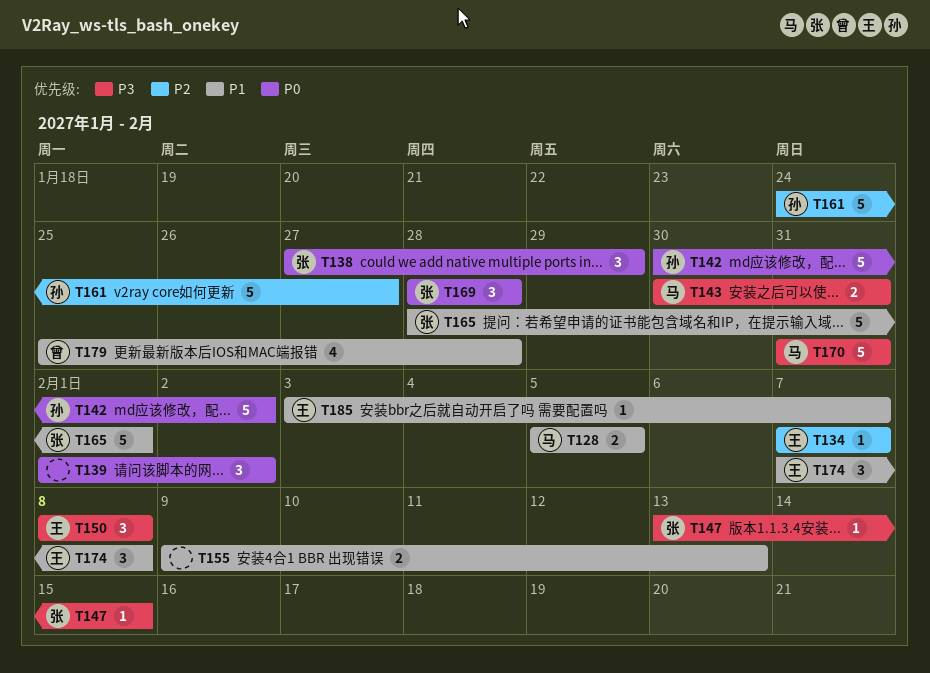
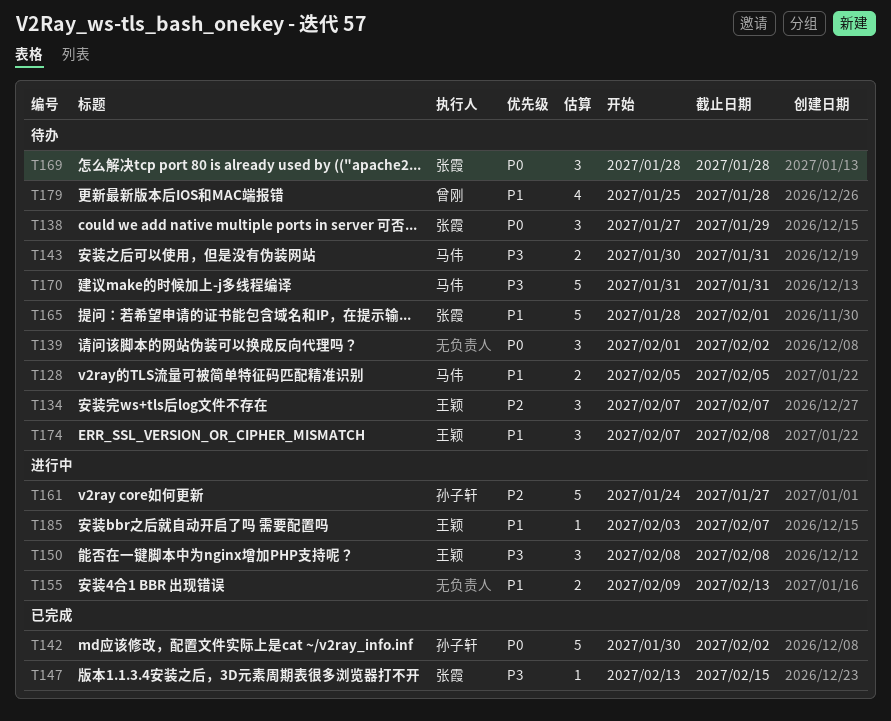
T134, estimate: 1 -> 3

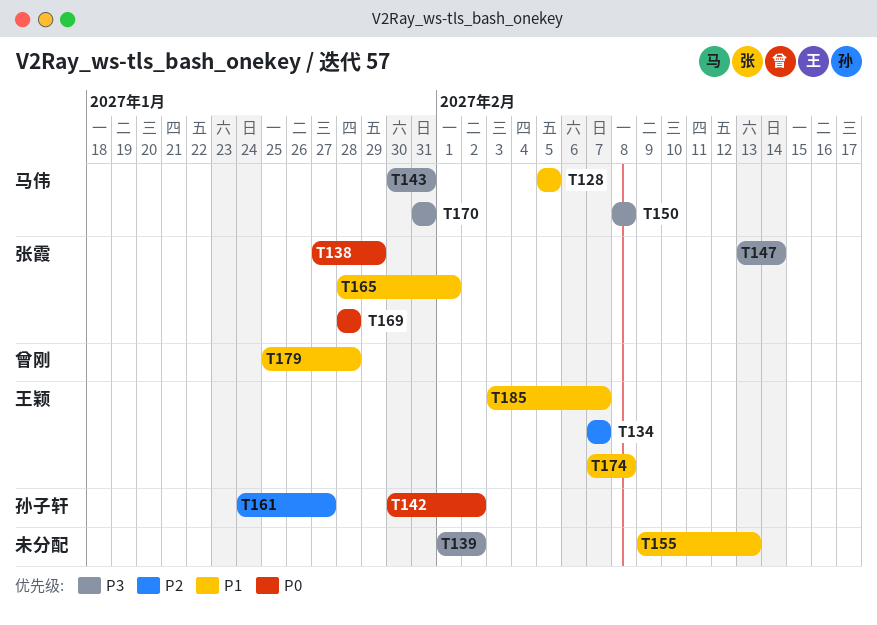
T139, priority: P0 -> P3
T147, due: Feb 15 -> Feb 14
T150, owner: 王颖 -> 马伟

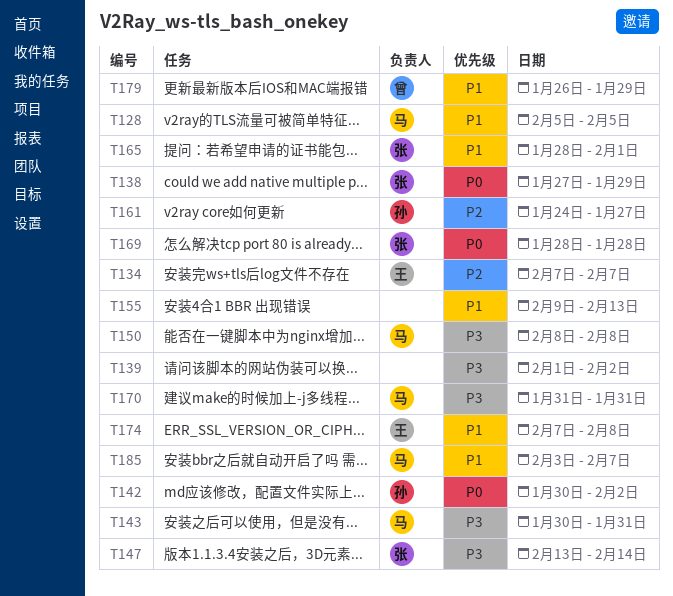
T179, start: Jan 25 -> Jan 26
T179, due: Jan 28 -> Jan 29
T185, owner: 王颖 -> 马伟

